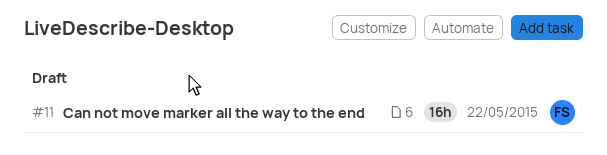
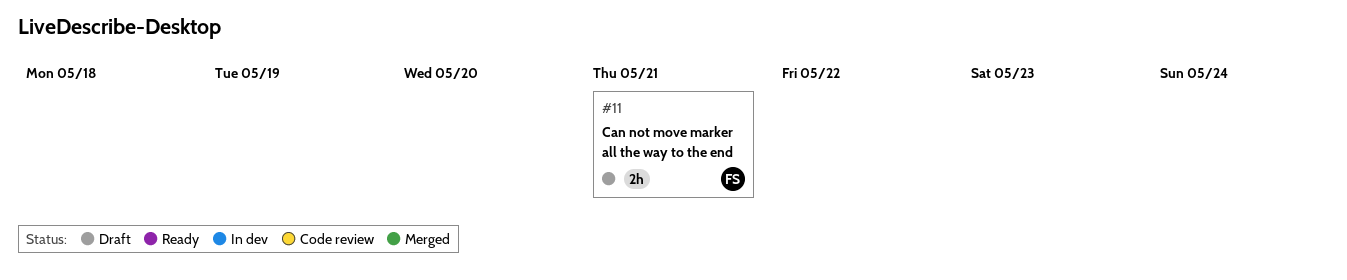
#11, estimate: 16h -> 2h
#11, due: May 22 -> May 21

